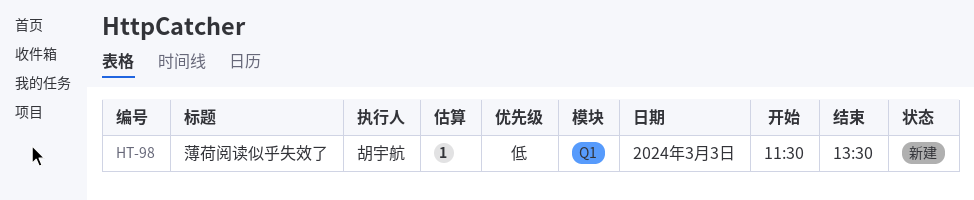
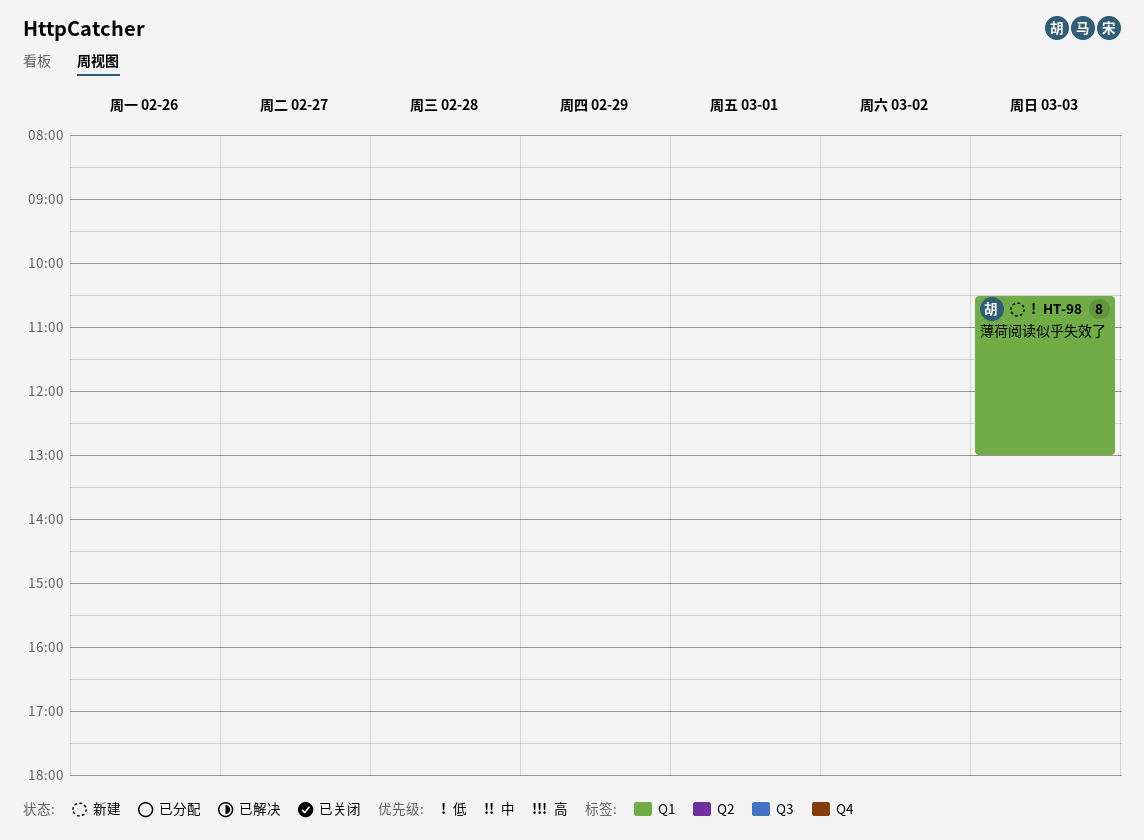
HT-98, estimate: 1 -> 8
HT-98, begins: 11:30 -> 10:30
HT-98, ends: 13:30 -> 13:00

